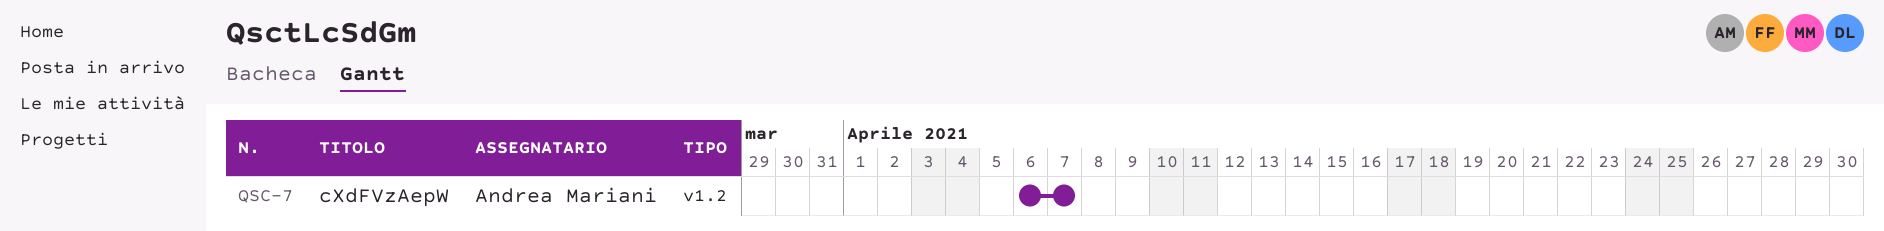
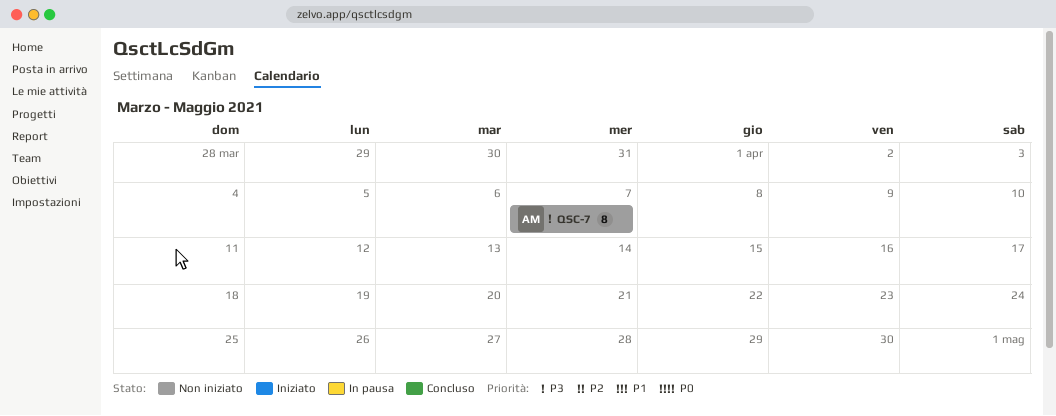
QSC-7, start: Apr 6 -> Apr 7

